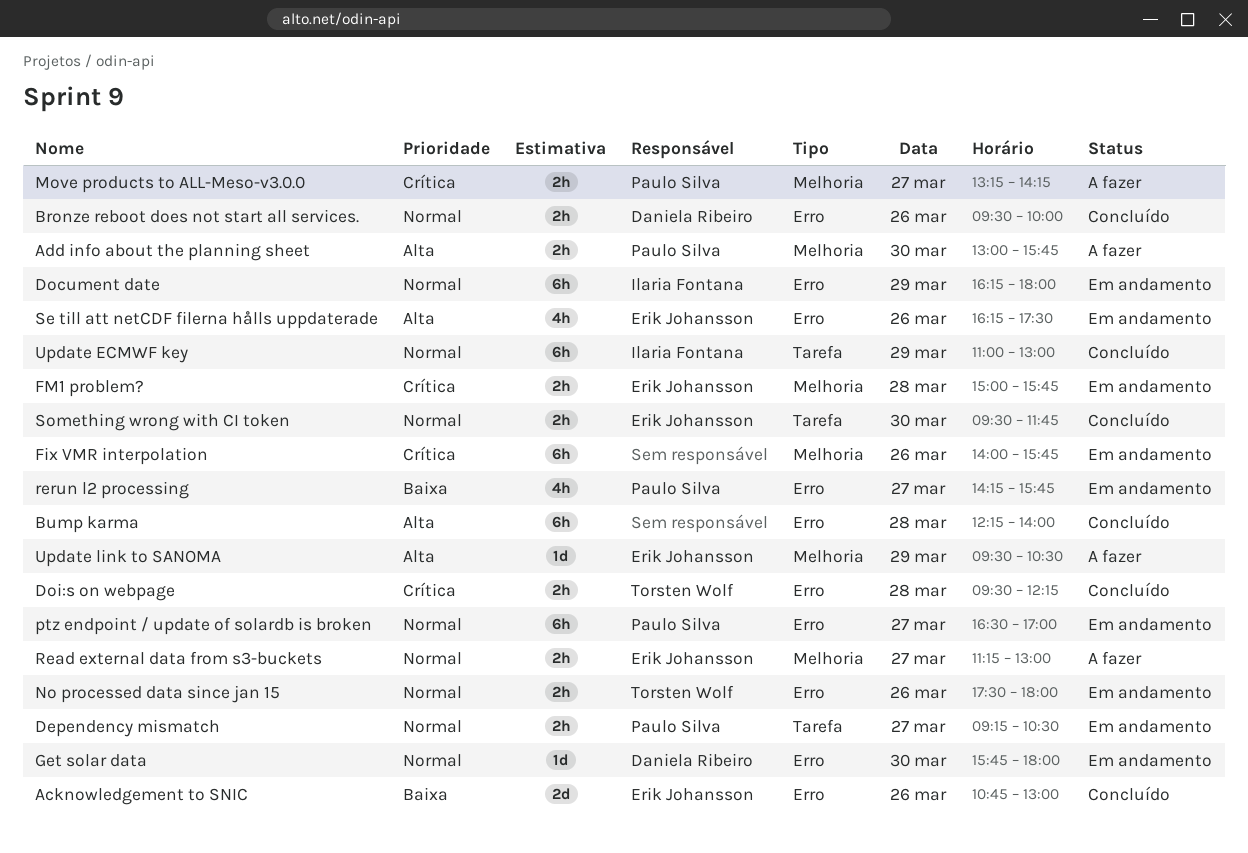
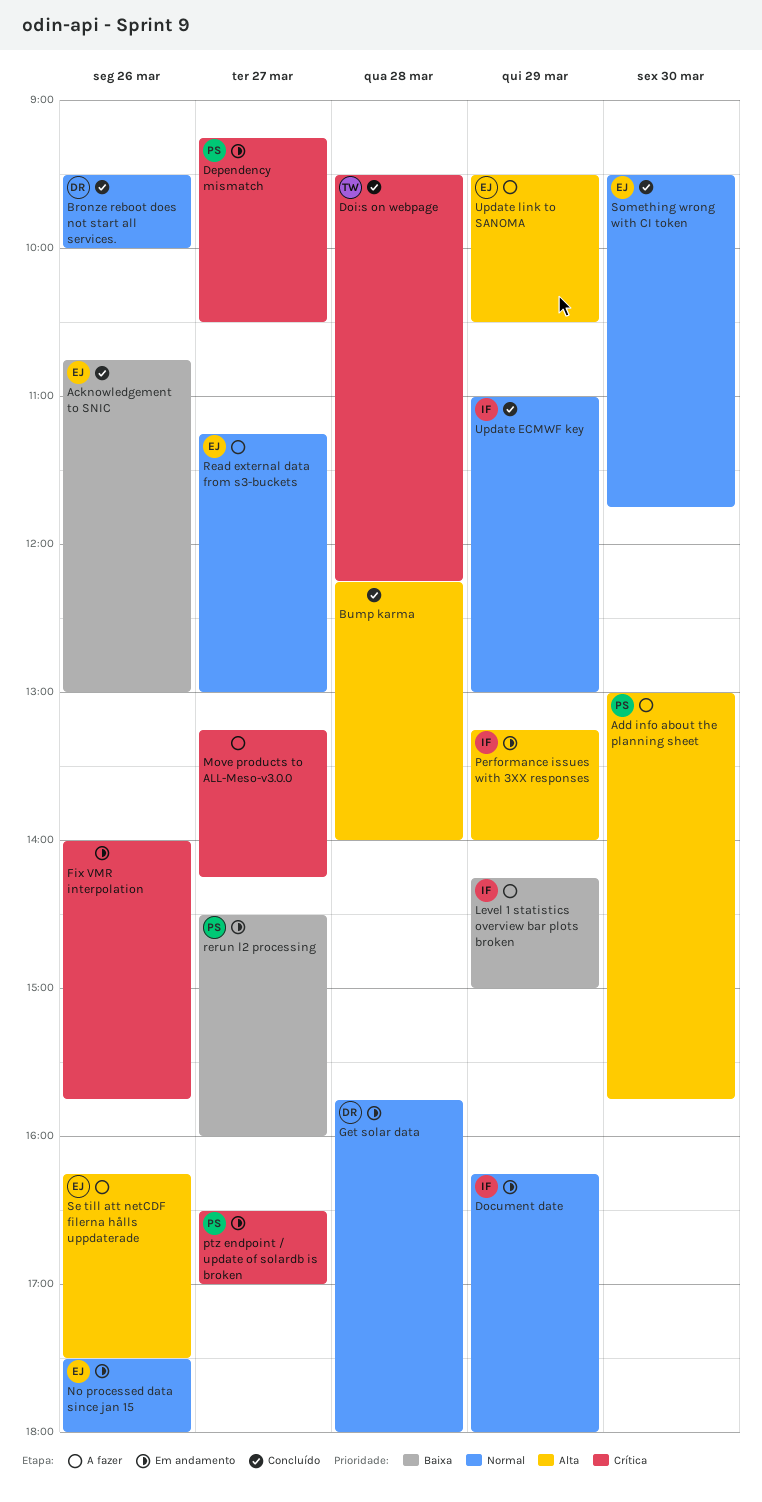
Dependency mismatch, priority: Normal -> Crítica
FM1 problem?: present -> none
Get solar data, day: Mar 30 -> Mar 28
Level 1 statistics overview bar plots broken: none -> present
Move products to ALL-Meso-v3.0.0, owner: Paulo Silva -> none
No processed data since jan 15, owner: Torsten Wolf -> Erik Johansson
Performance issues with 3XX responses: none -> present
ptz endpoint / update of solardb is broken, priority: Normal -> Crítica
rerun l2 processing, begins: 14:15 -> 14:30
rerun l2 processing, ends: 15:45 -> 16:00
Se till att netCDF filerna hålls uppdaterade, status: Em andamento -> A fazer

